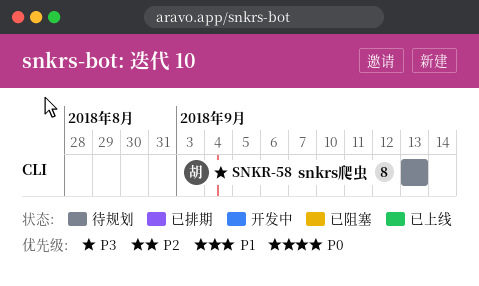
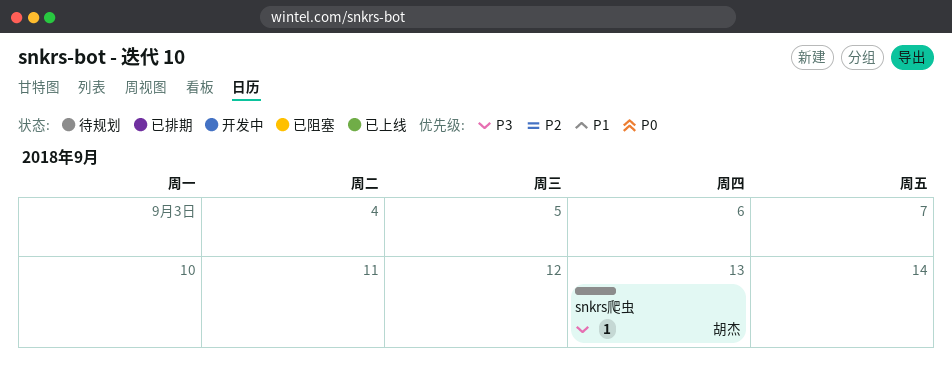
snkrs爬虫, estimate: 8 -> 1

